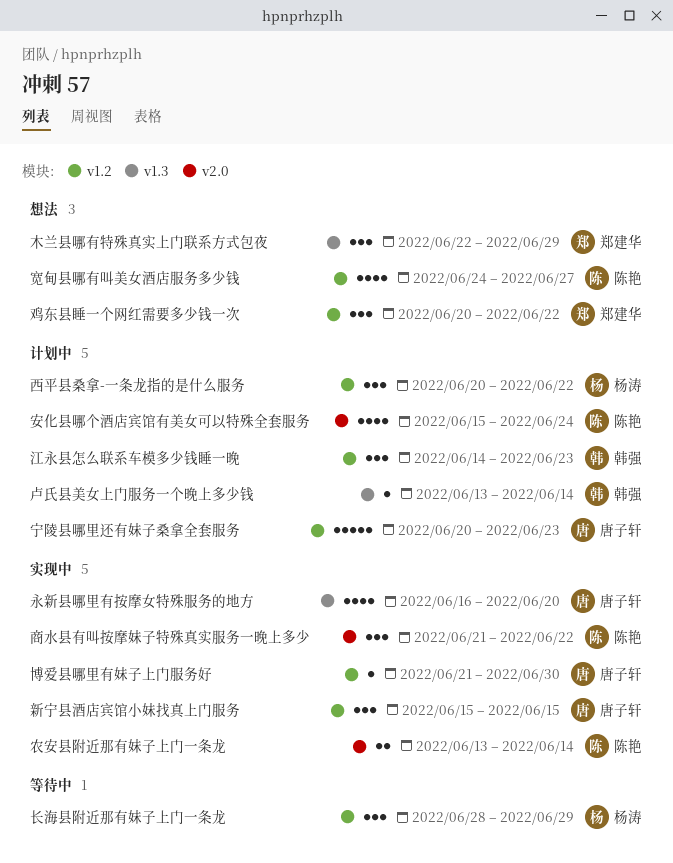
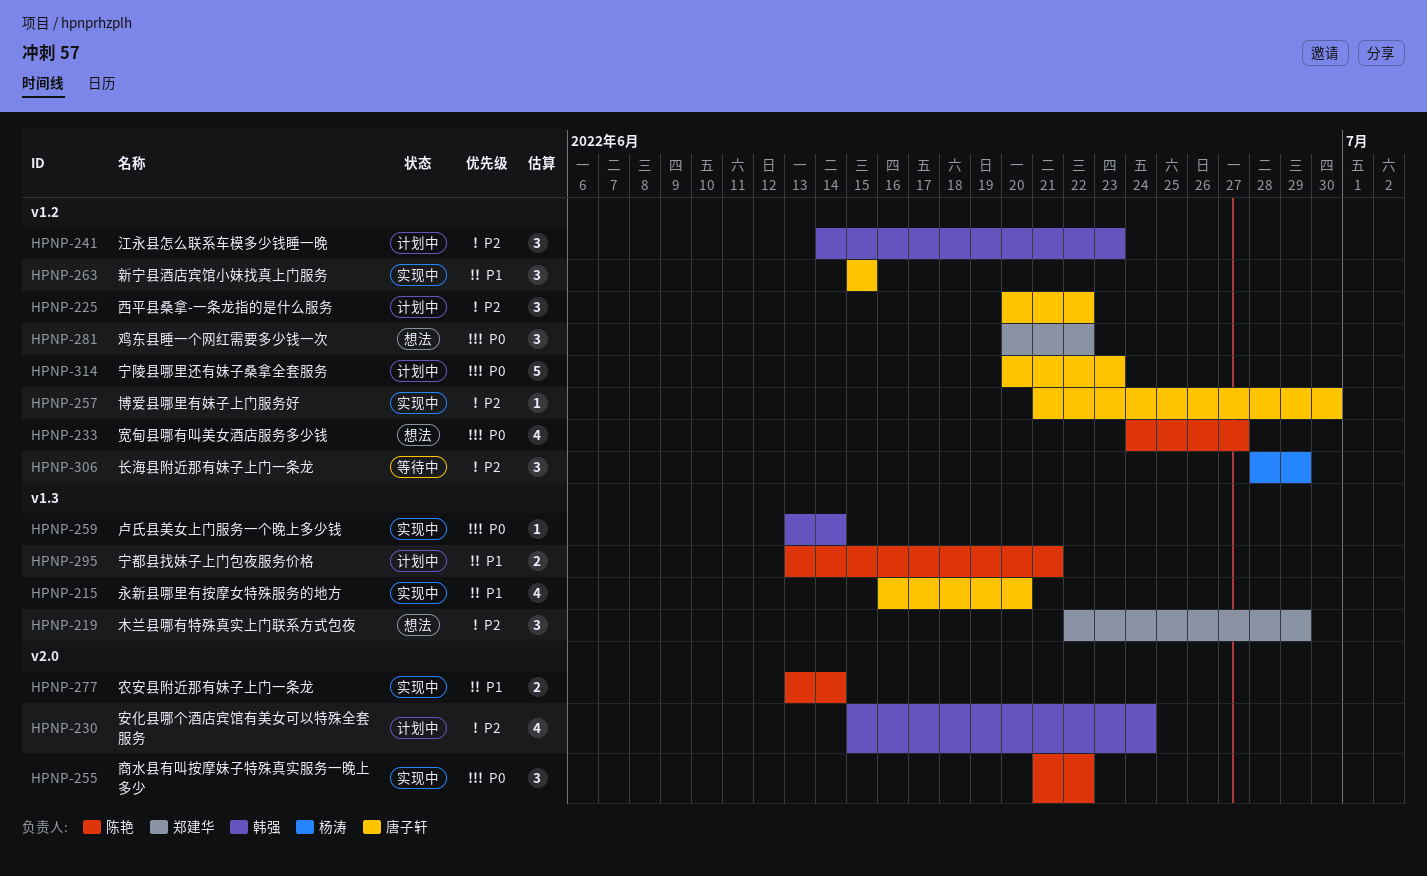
卢氏县美女上门服务一个晚上多少钱, status: 计划中 -> 实现中
宁都县找妹子上门包夜服务价格: none -> present
安化县哪个酒店宾馆有美女可以特殊全套服务, owner: 陈艳 -> 韩强
西平县桑拿-一条龙指的是什么服务, owner: 杨涛 -> 唐子轩

